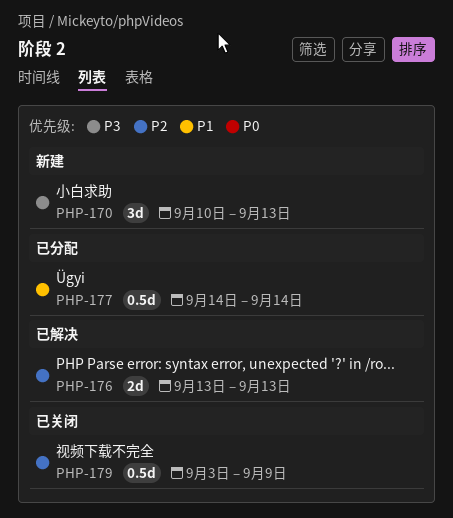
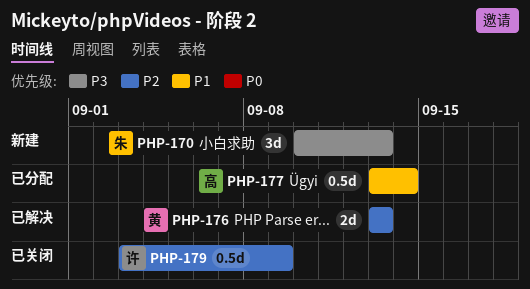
PHP-177, start: Sep 14 -> Sep 13

